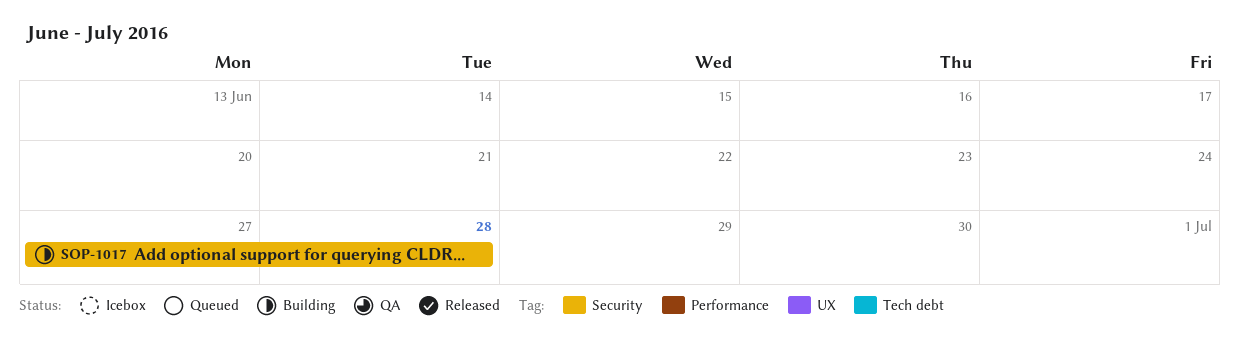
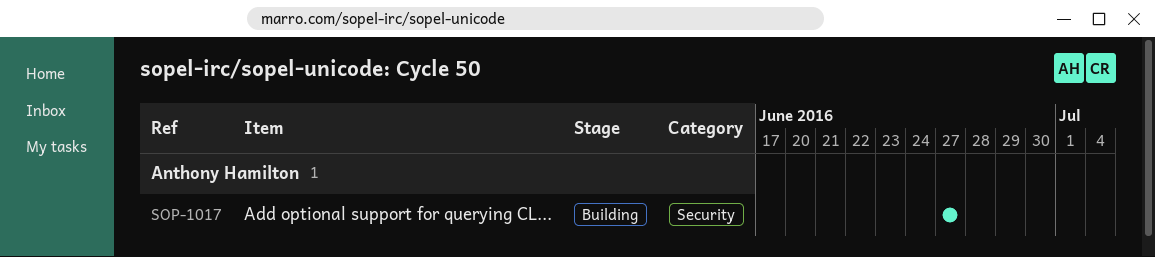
SOP-1017, due: Jun 28 -> Jun 27

